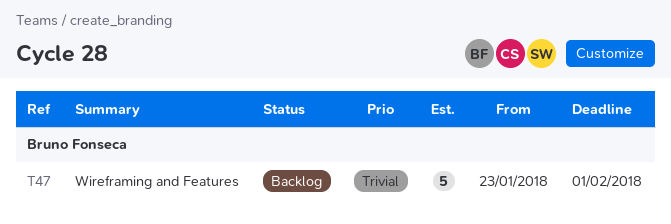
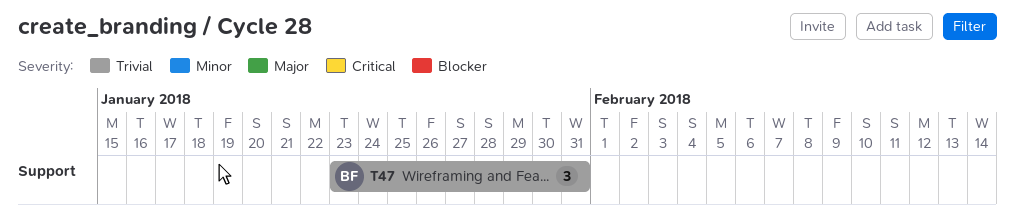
T47, estimate: 5 -> 3
T47, due: Feb 1 -> Jan 31

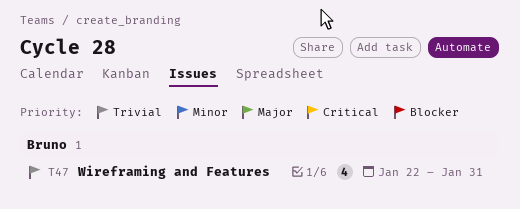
T47, estimate: 3 -> 4
T47, start: Jan 23 -> Jan 22

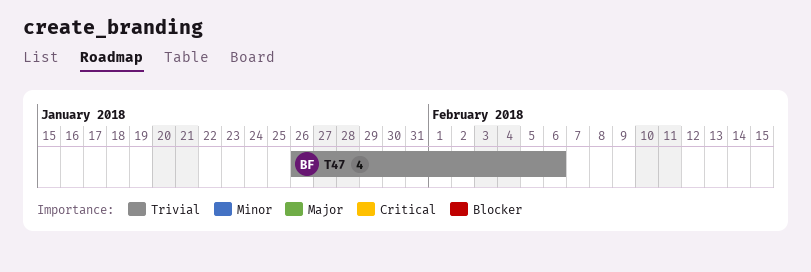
T47, start: Jan 22 -> Jan 26
T47, due: Jan 31 -> Feb 6

